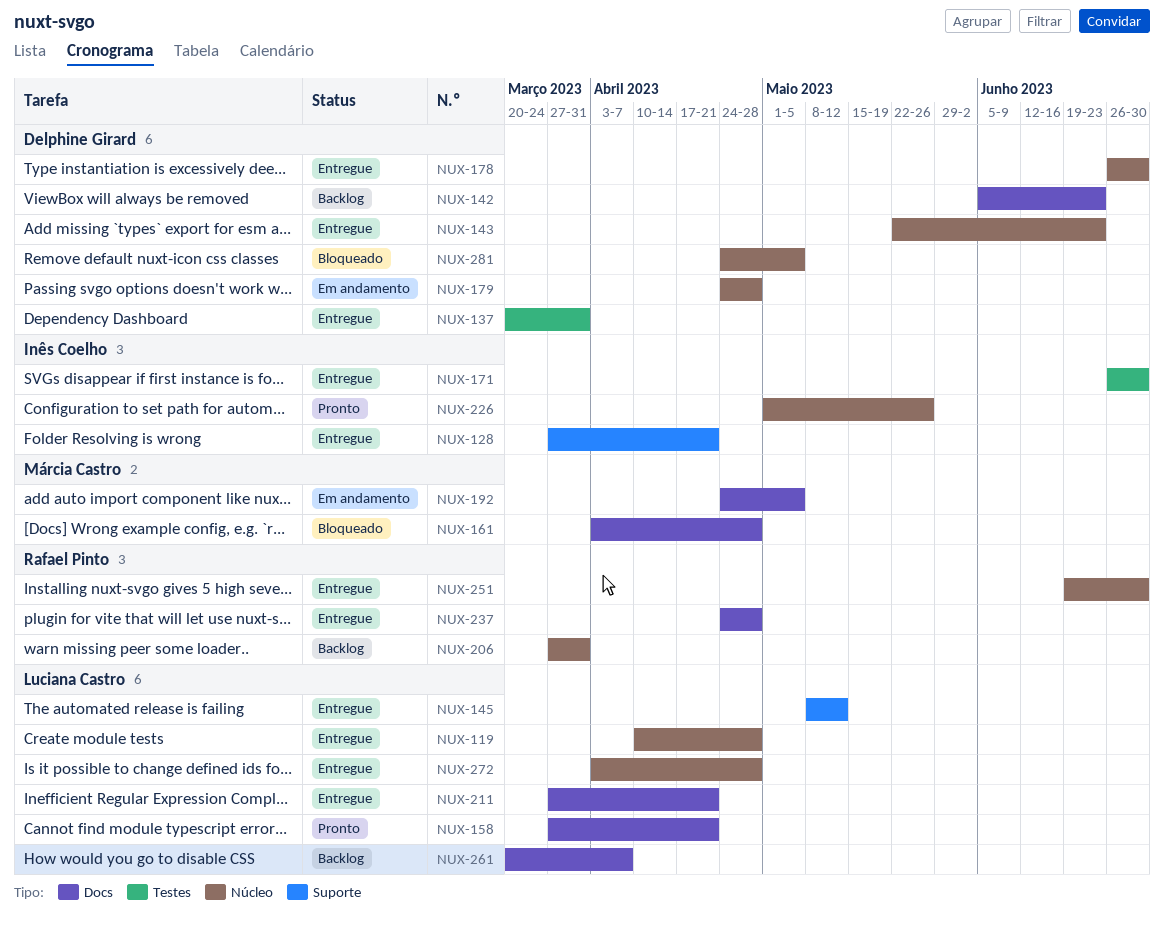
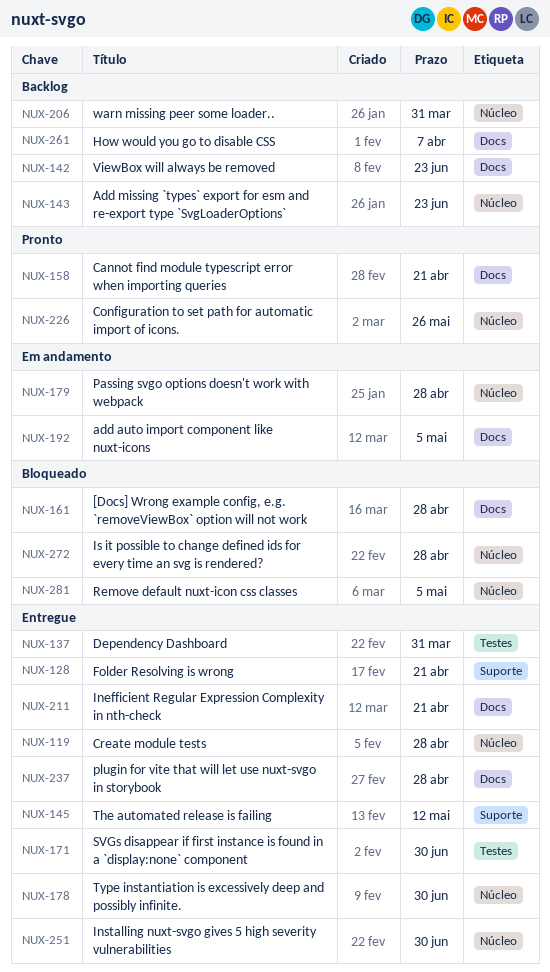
NUX-143, status: Entregue -> Backlog
NUX-272, status: Entregue -> Bloqueado

